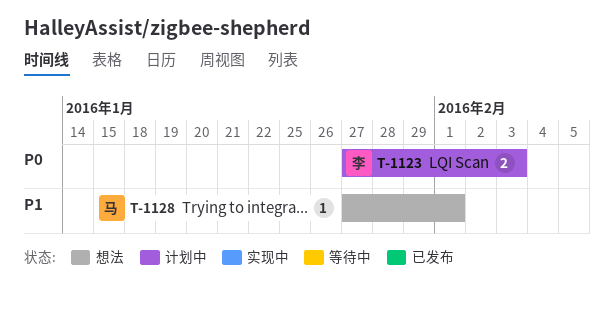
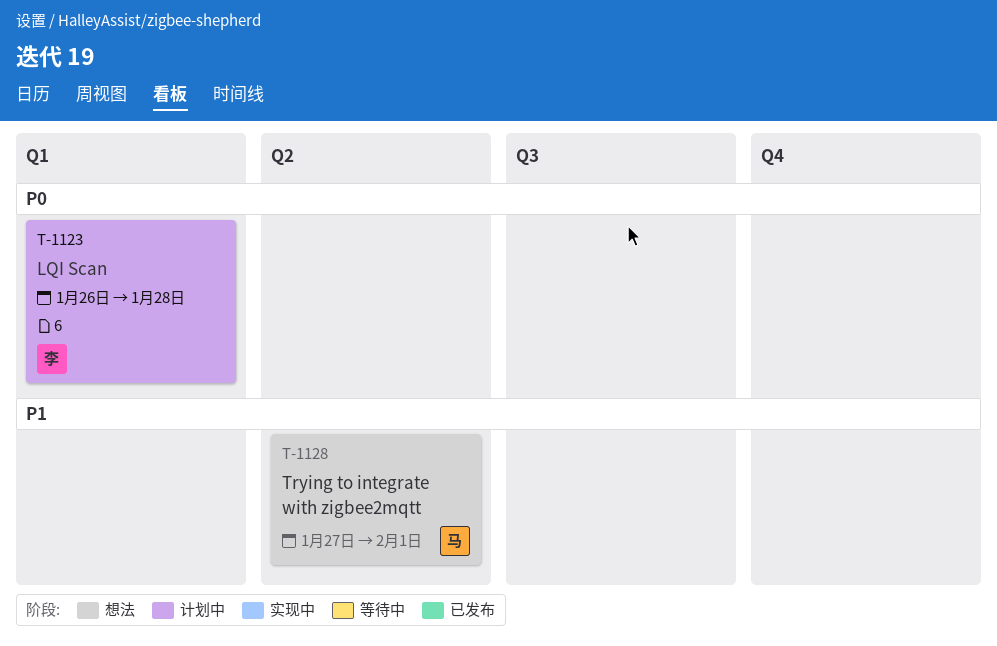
T-1123, start: Jan 27 -> Jan 26
T-1123, due: Feb 3 -> Jan 28

